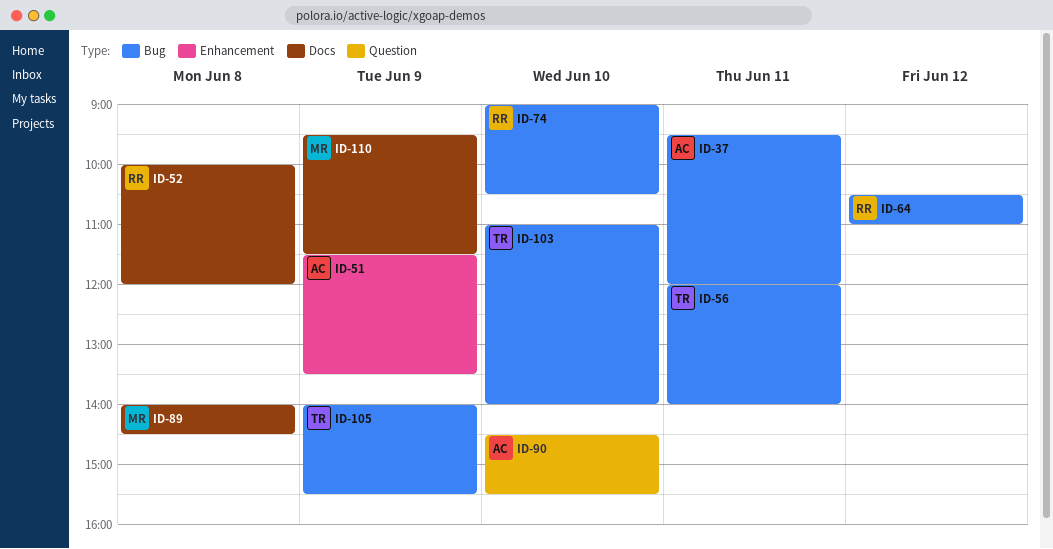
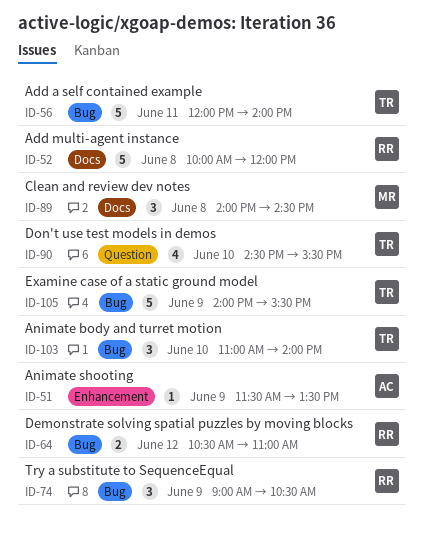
ID-37: present -> none
ID-74, day: Jun 10 -> Jun 9
ID-90, owner: AC -> TR
ID-110: present -> none

